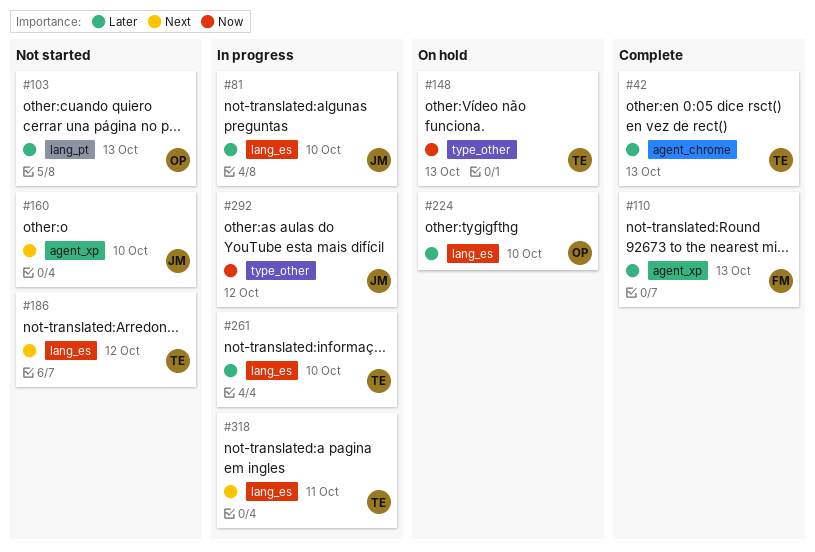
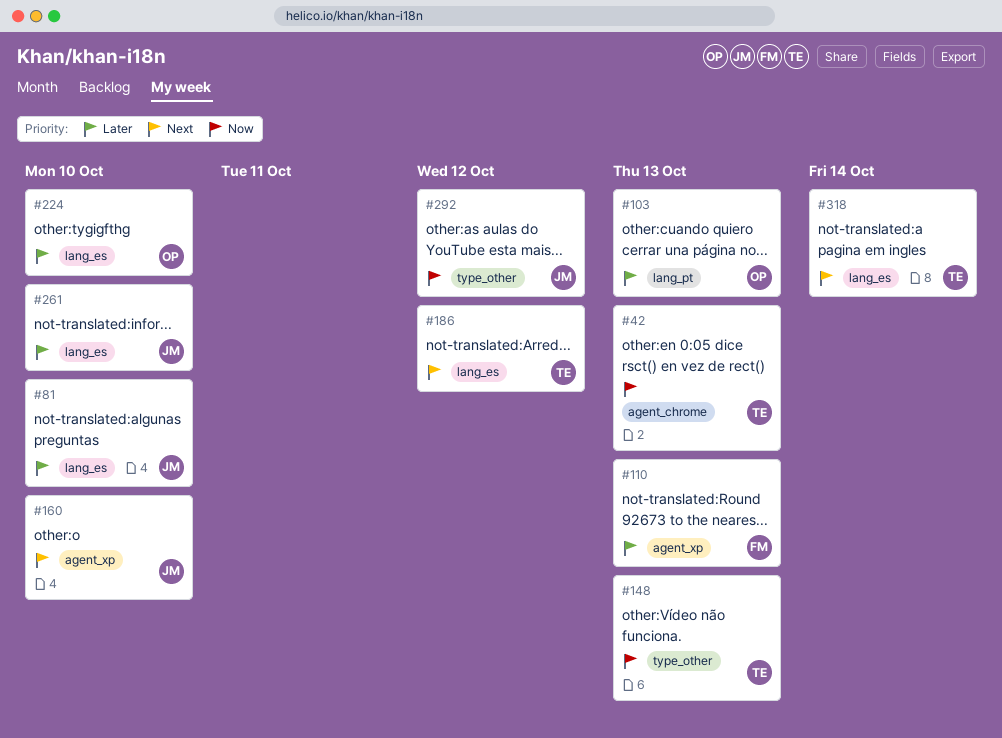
#42, priority: Later -> Now
#261, owner: TE -> JM
#318, due: Oct 11 -> Oct 14

